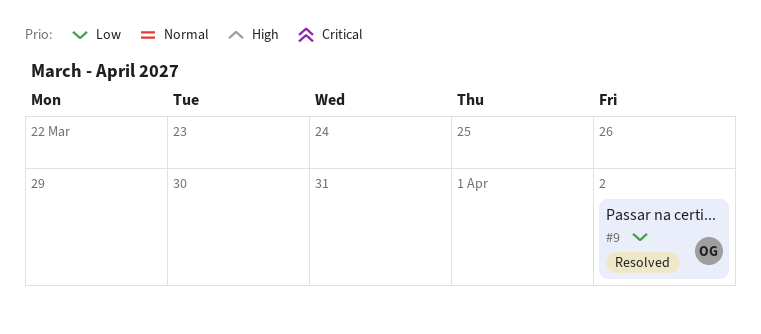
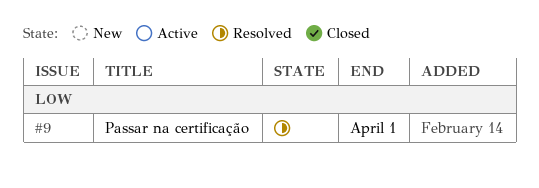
#9, due: Apr 2 -> Apr 1

